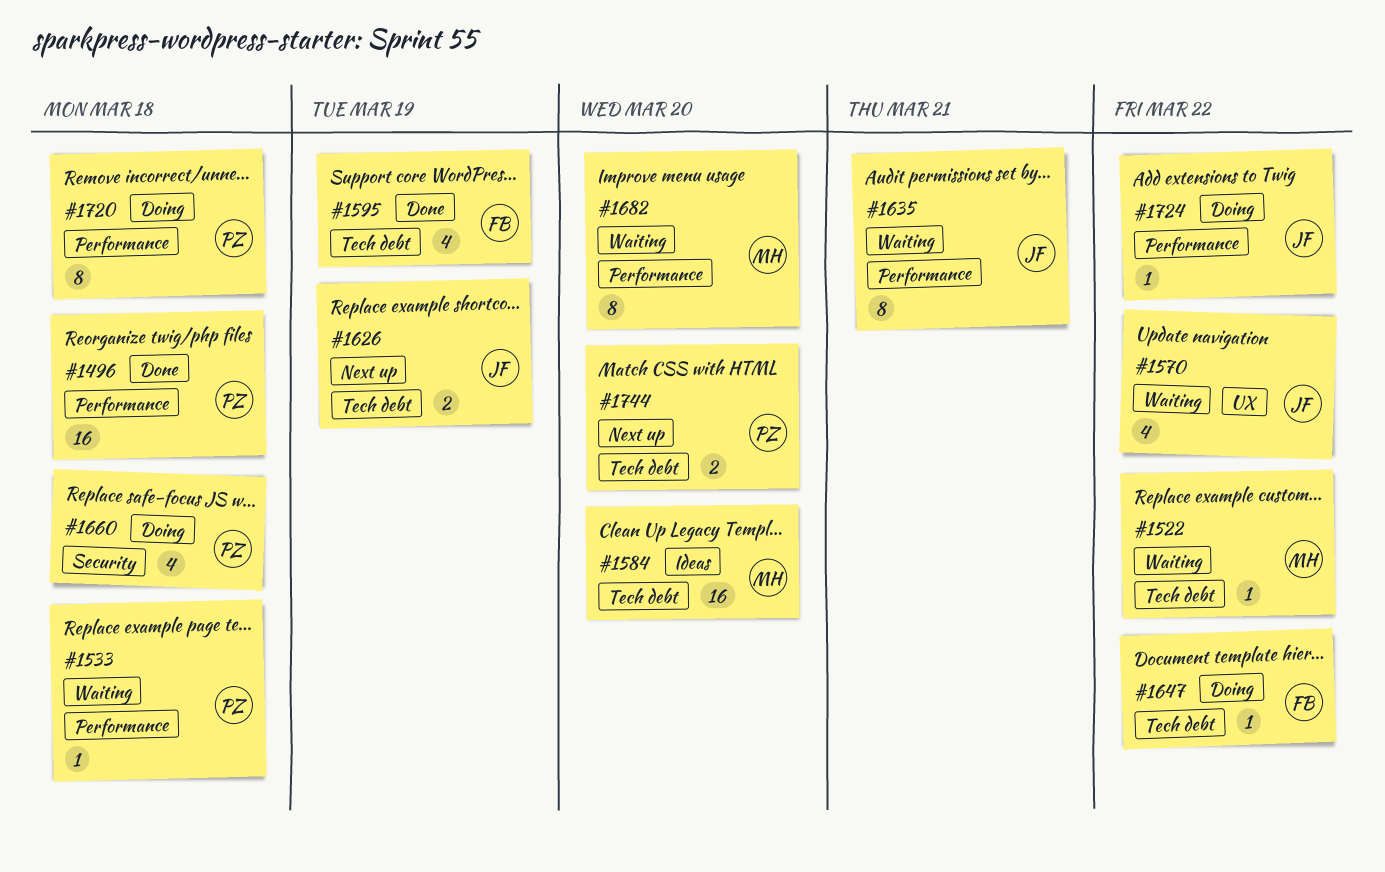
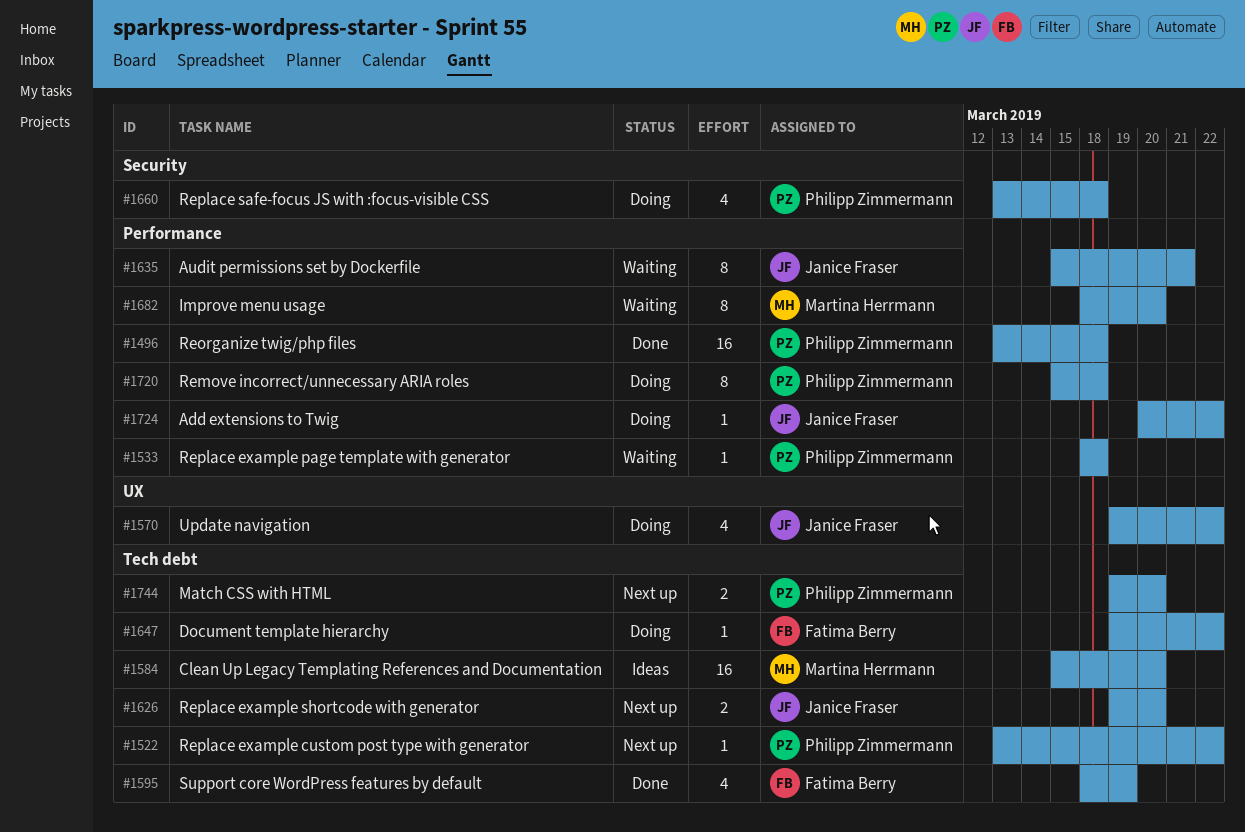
#1522, status: Waiting -> Next up
#1522, owner: Martina Herrmann -> Philipp Zimmermann
#1570, status: Waiting -> Doing
#1626, due: Mar 19 -> Mar 20

